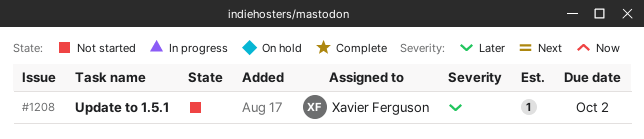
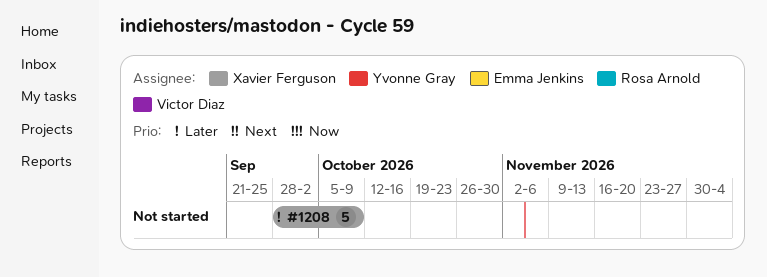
#1208, estimate: 1 -> 5
#1208, due: Oct 2 -> Oct 9

